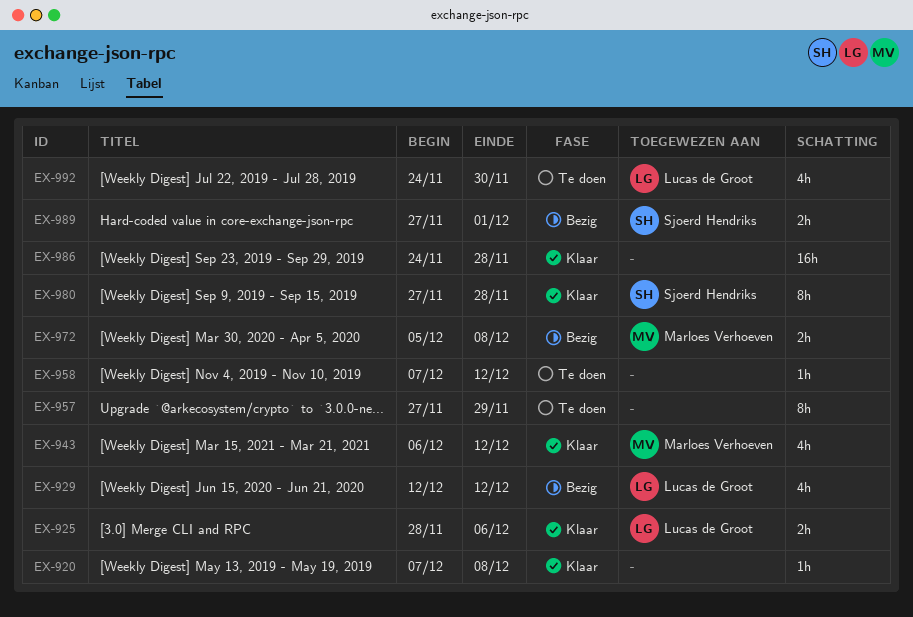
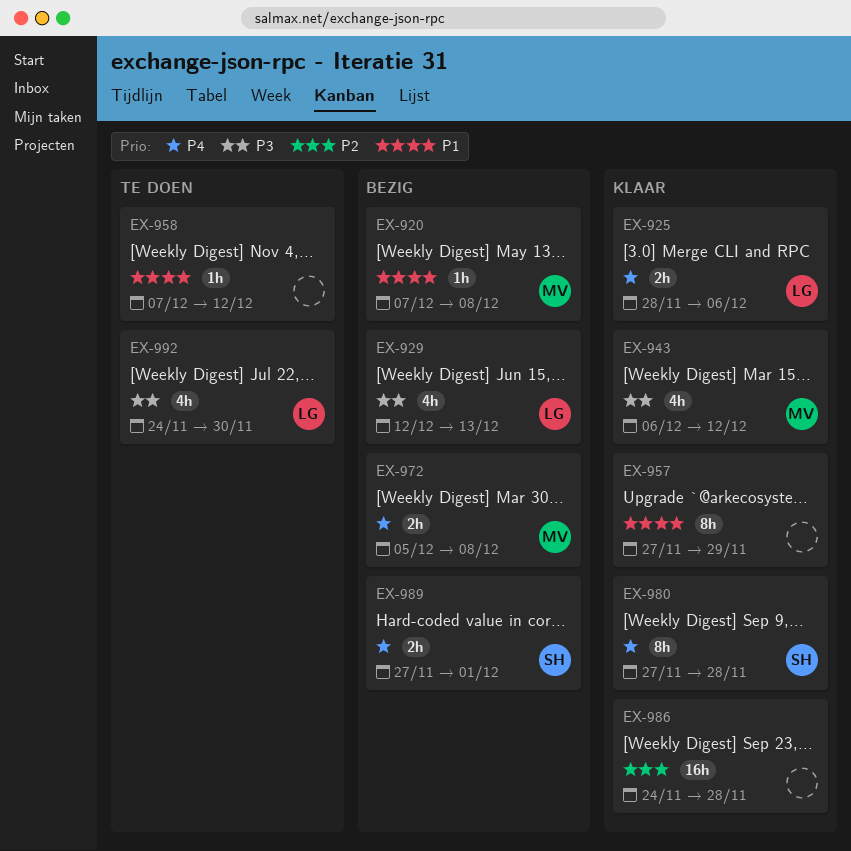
EX-920, status: Klaar -> Bezig
EX-920, owner: none -> Marloes Verhoeven
EX-929, due: Dec 12 -> Dec 13
EX-957, status: Te doen -> Klaar

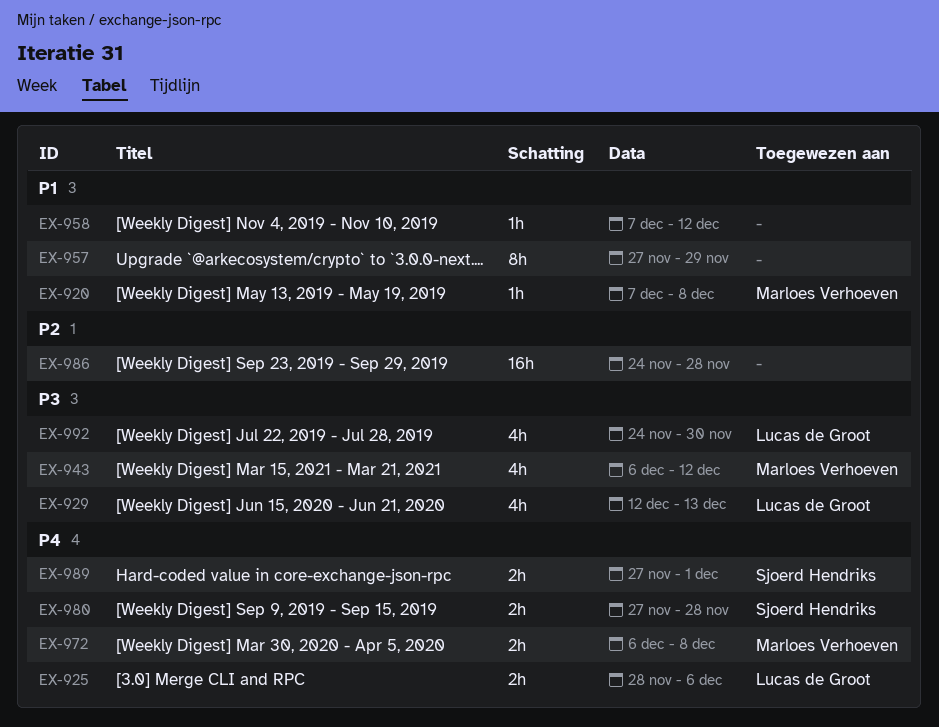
EX-972, start: Dec 5 -> Dec 6
EX-980, estimate: 8h -> 2h

